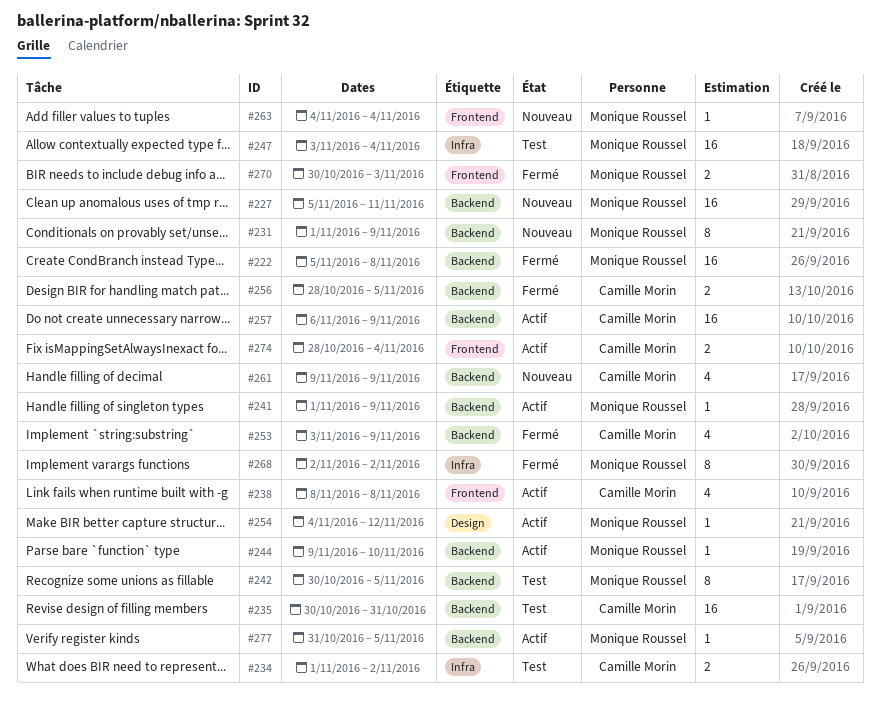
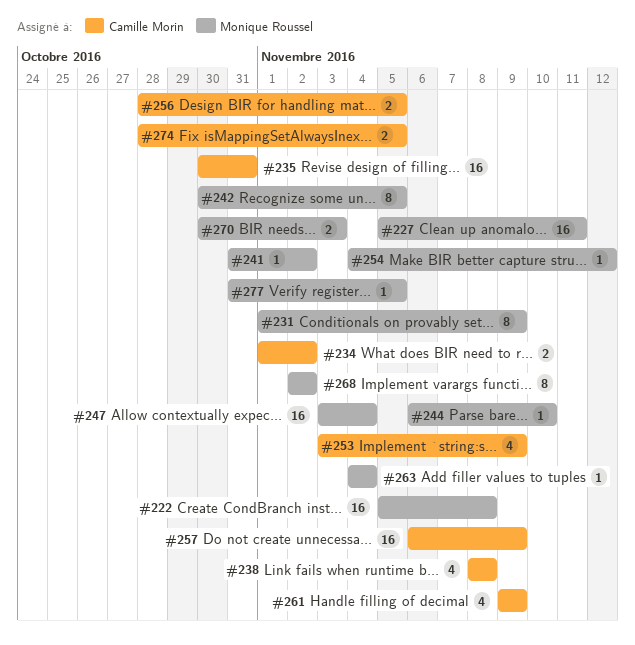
#241, start: Nov 1 -> Oct 31
#241, due: Nov 9 -> Nov 2
#244, start: Nov 9 -> Nov 6
#274, due: Nov 4 -> Nov 5

